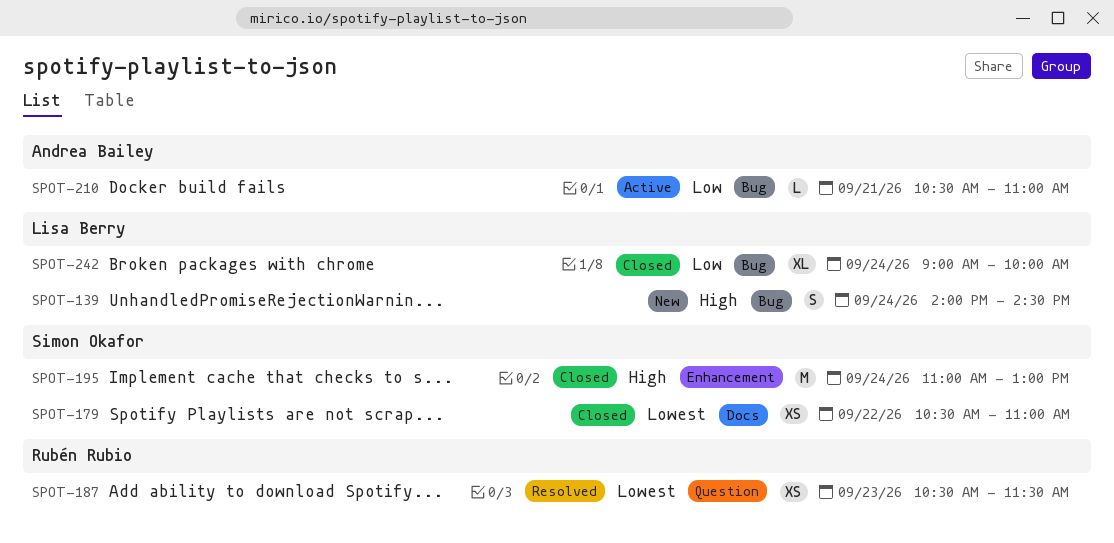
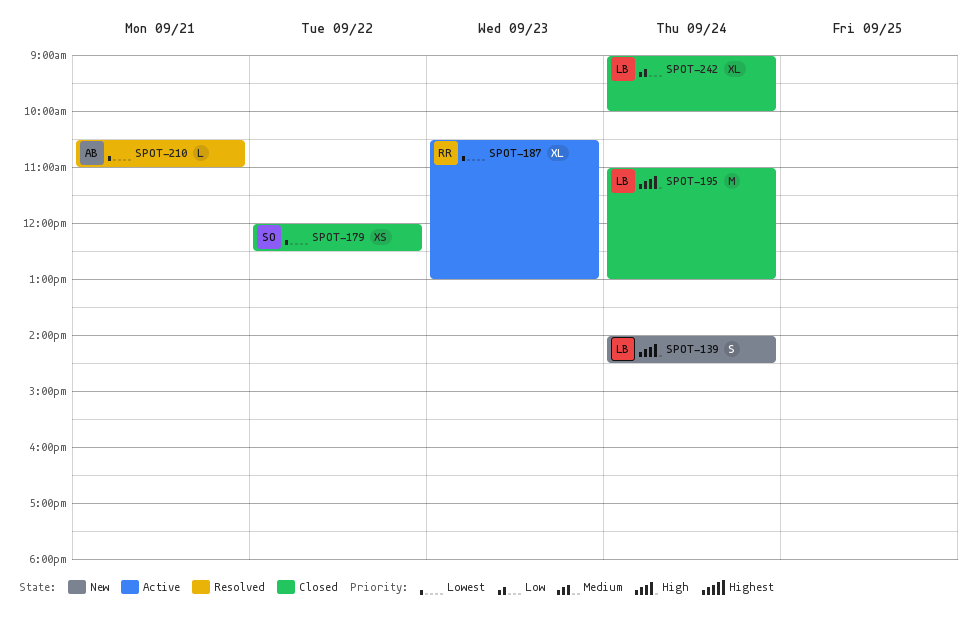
SPOT-179, begins: 10:30 -> 12:00
SPOT-179, ends: 11:00 -> 12:30
SPOT-187, status: Resolved -> Active
SPOT-187, estimate: XS -> XL
SPOT-187, ends: 11:30 -> 13:00
SPOT-195, owner: Simon Okafor -> Lisa Berry
SPOT-210, status: Active -> Resolved
SPOT-210, priority: Low -> Lowest

